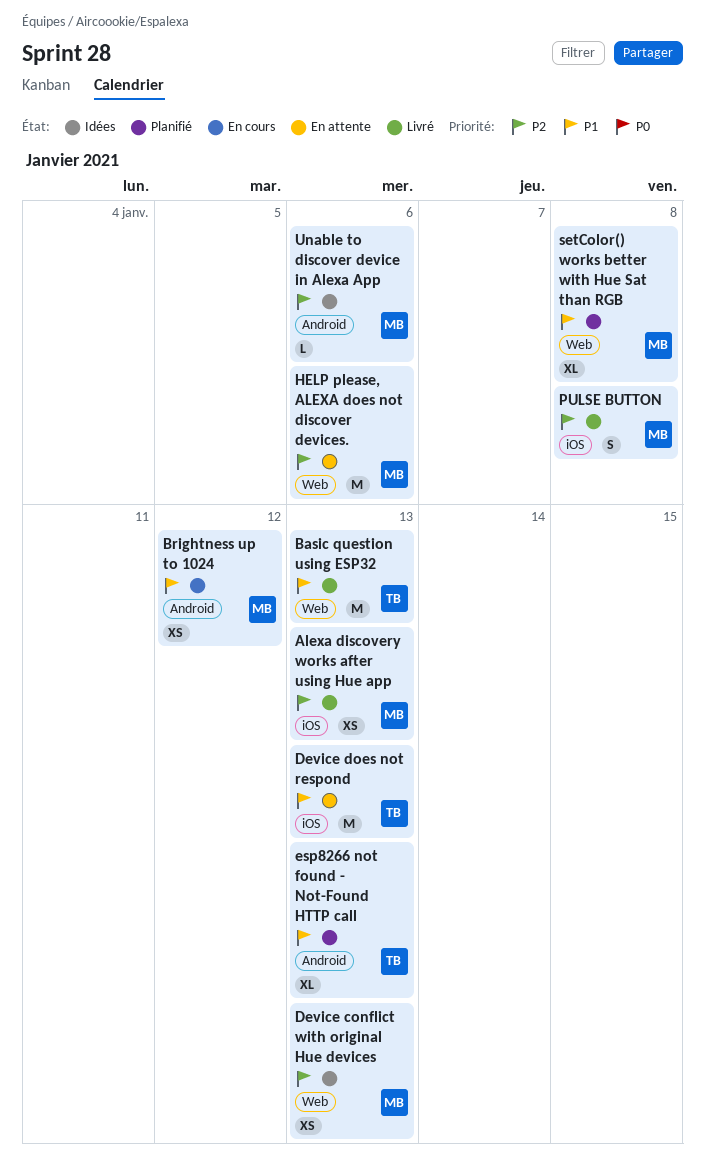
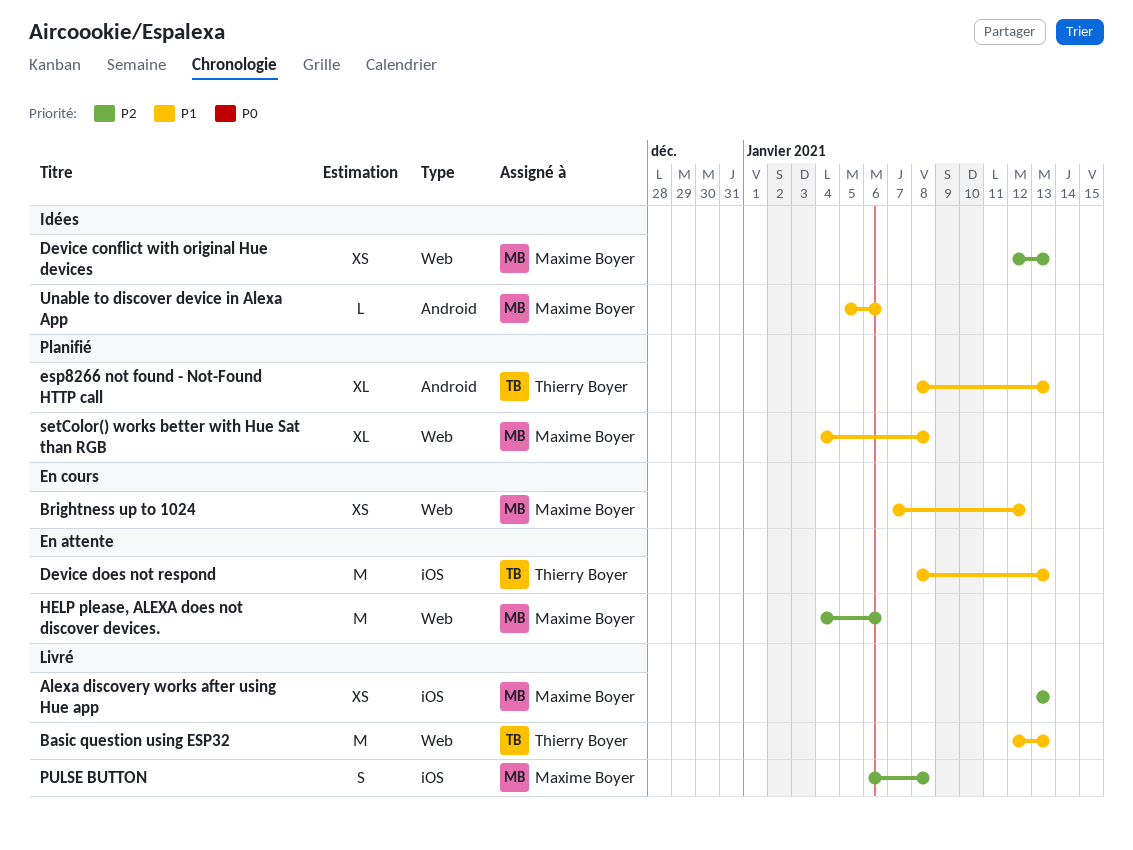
Brightness up to 1024, label: Android -> Web
Unable to discover device in Alexa App, priority: P2 -> P1

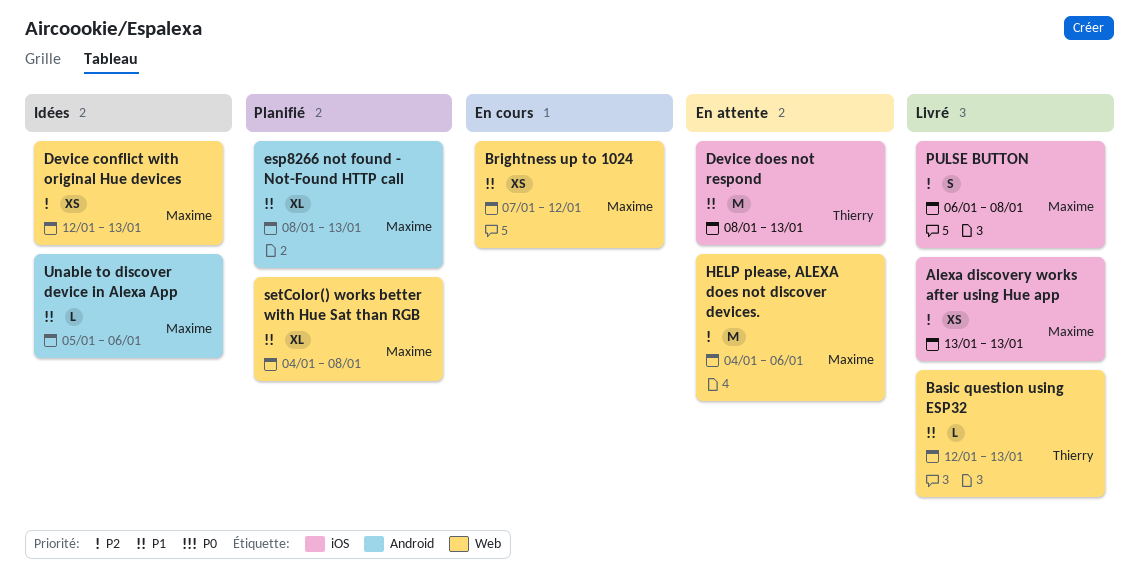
Basic question using ESP32, estimate: M -> L
esp8266 not found - Not-Found HTTP call, owner: Thierry Boyer -> Maxime Boyer

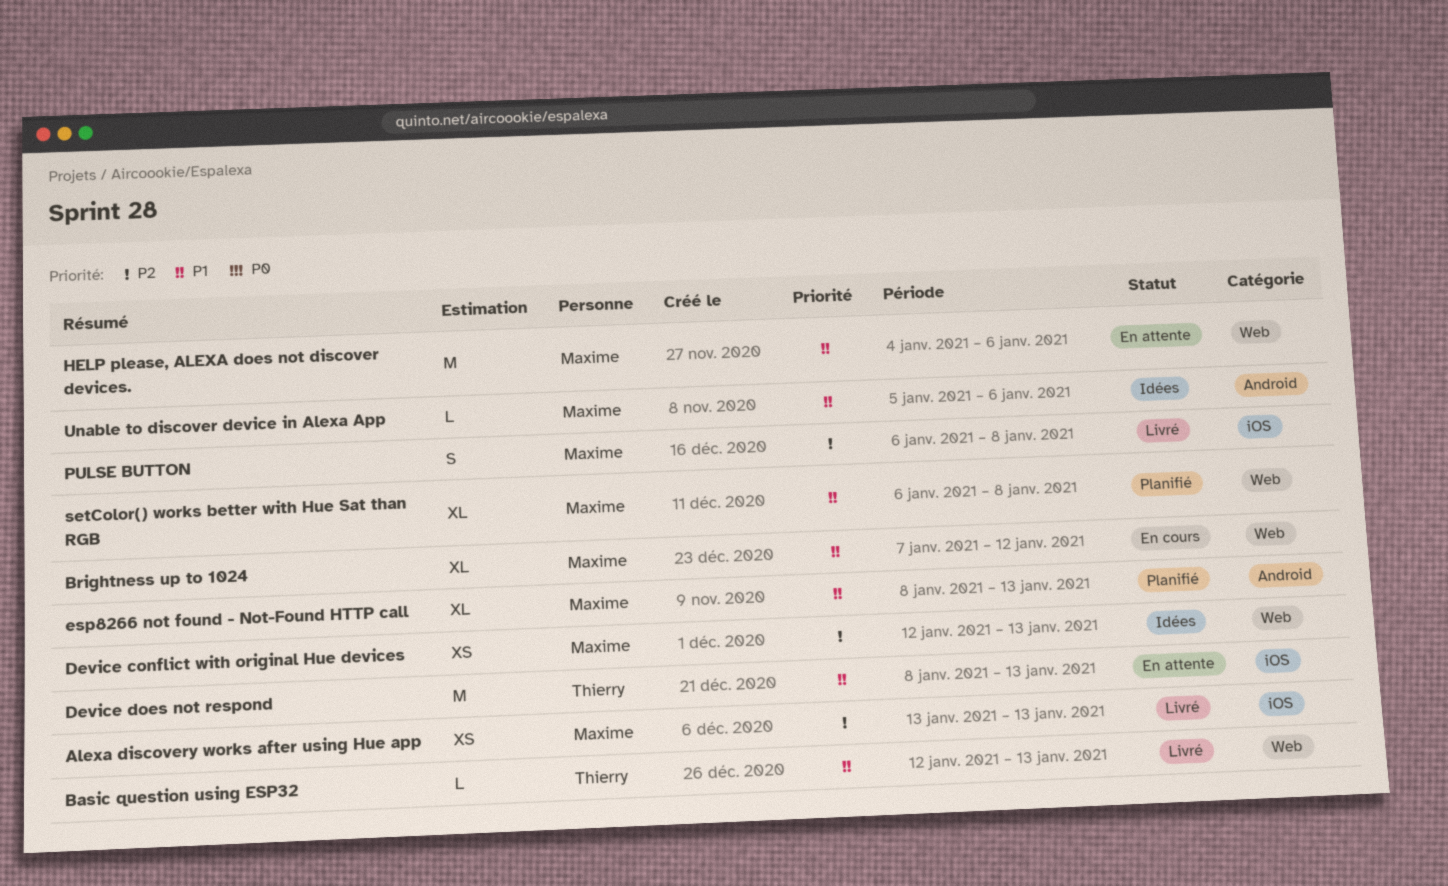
Brightness up to 1024, estimate: XS -> XL
HELP please, ALEXA does not discover devices., priority: P2 -> P1
setColor() works better with Hue Sat than RGB, start: Jan 4 -> Jan 6

